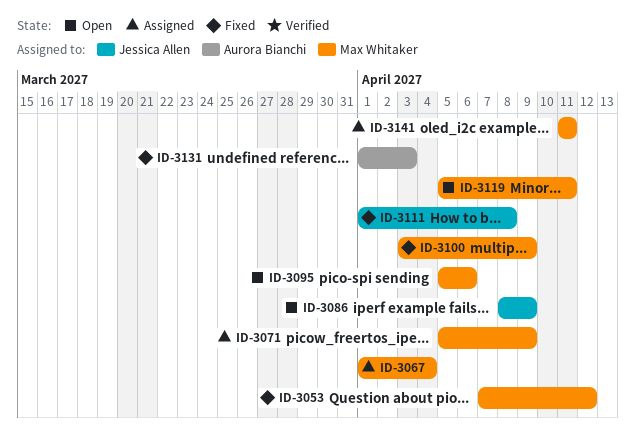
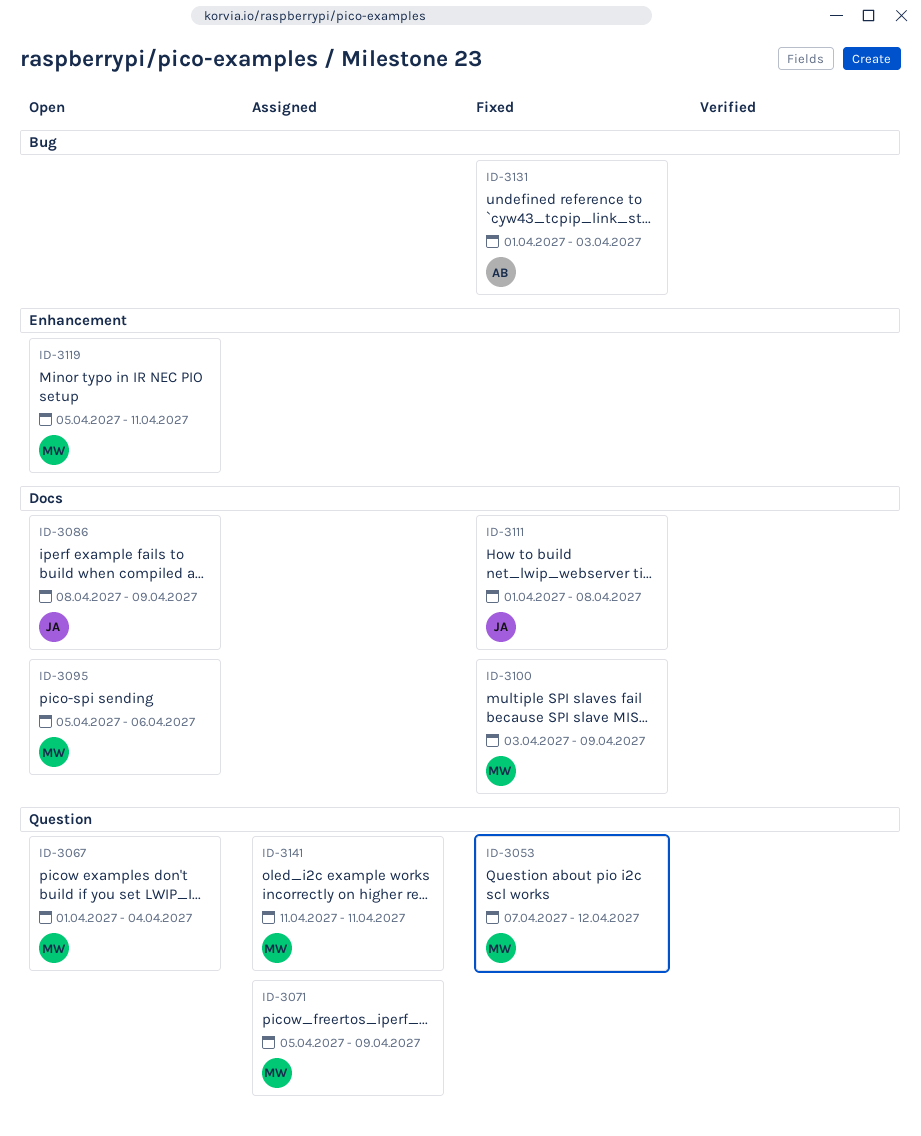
ID-3067, status: Assigned -> Open

